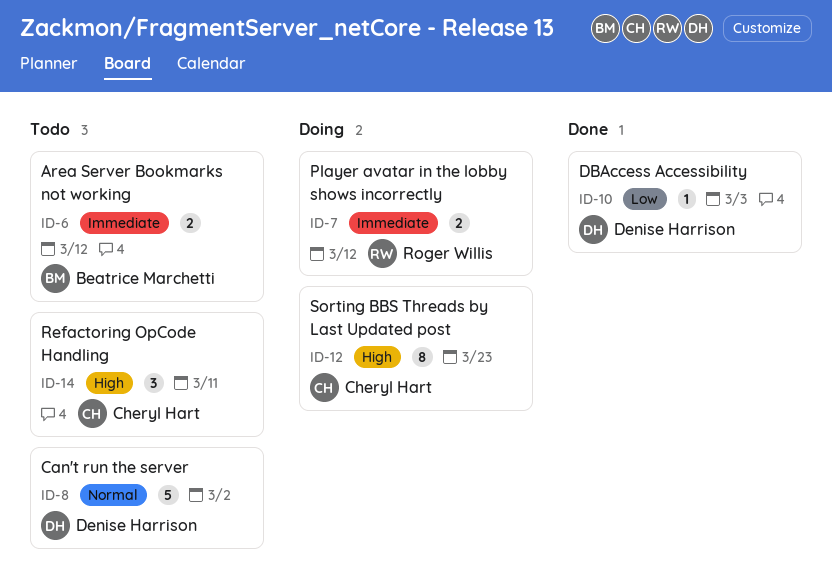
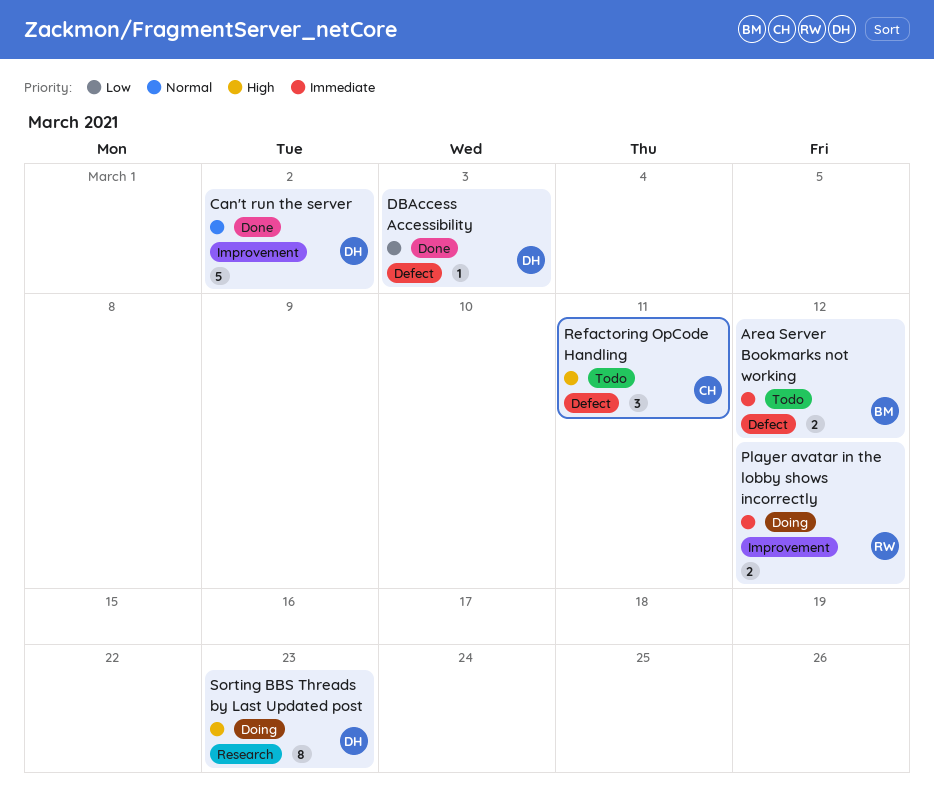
Can't run the server, status: Todo -> Done
Sorting BBS Threads by Last Updated post, owner: Cheryl Hart -> Denise Harrison

